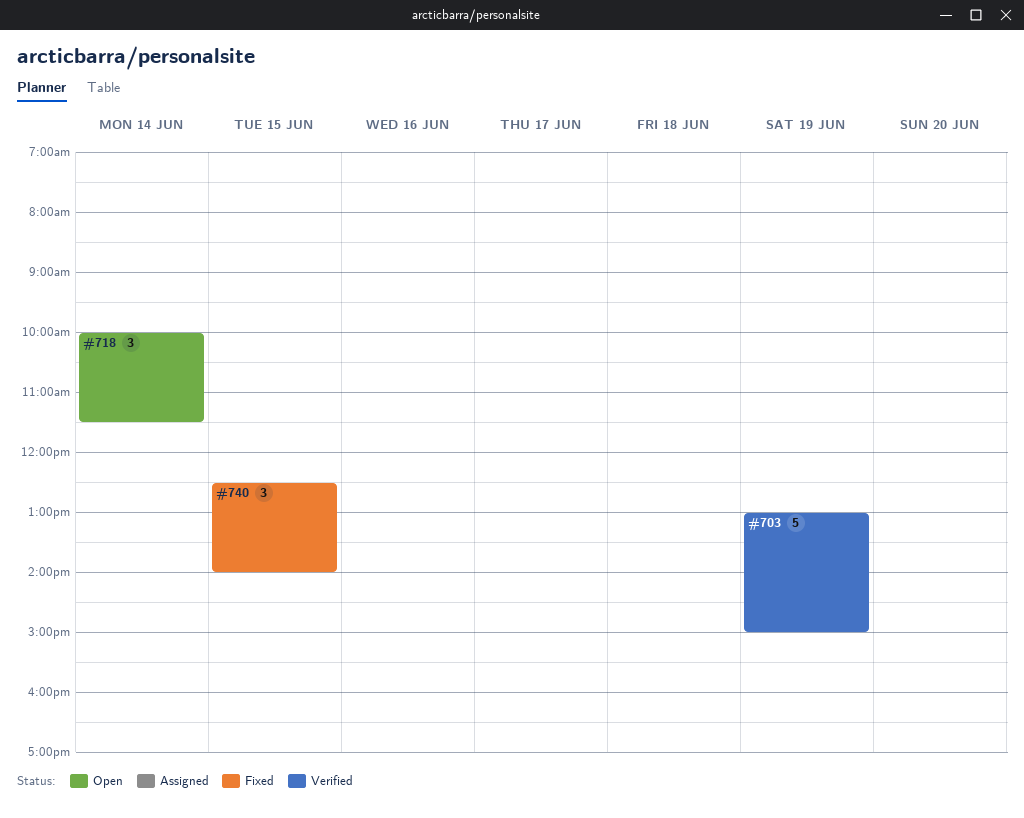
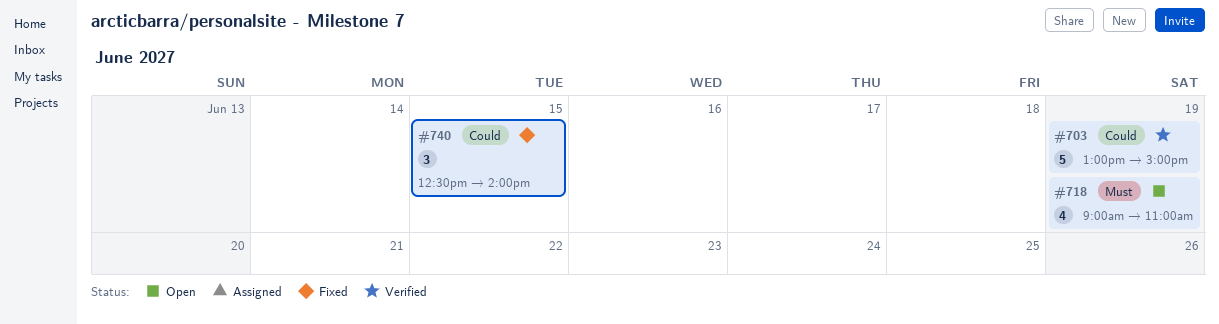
#718, estimate: 3 -> 4
#718, day: Jun 14 -> Jun 19
#718, begins: 10:00 -> 09:00
#718, ends: 11:30 -> 11:00

